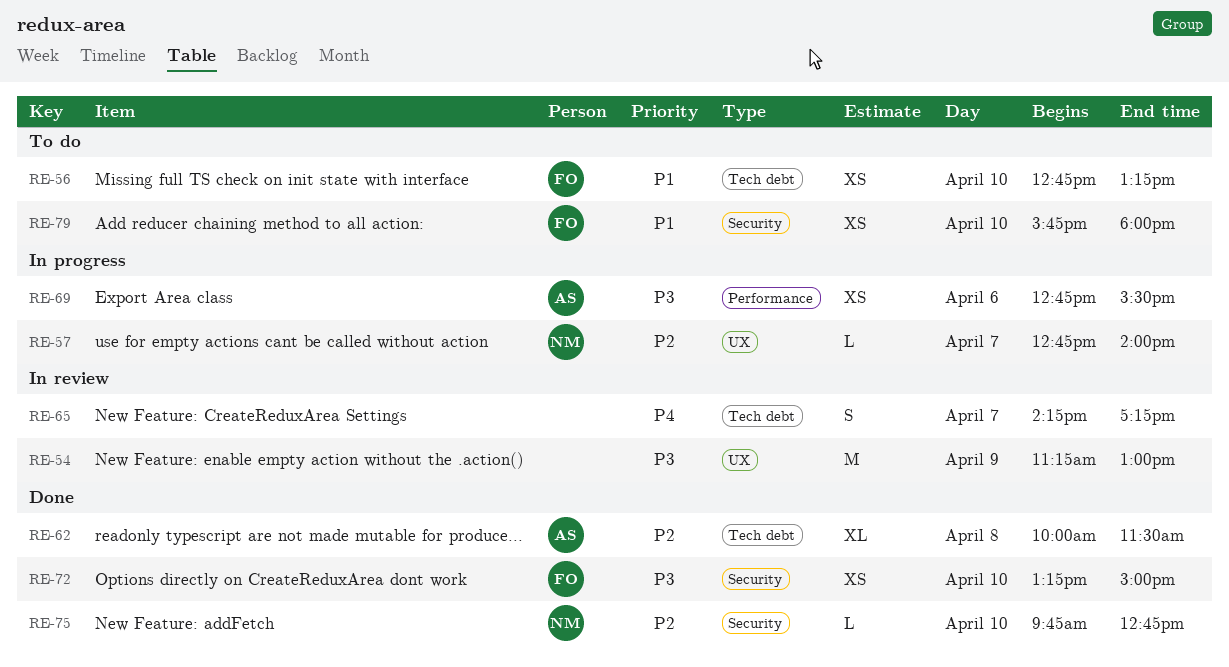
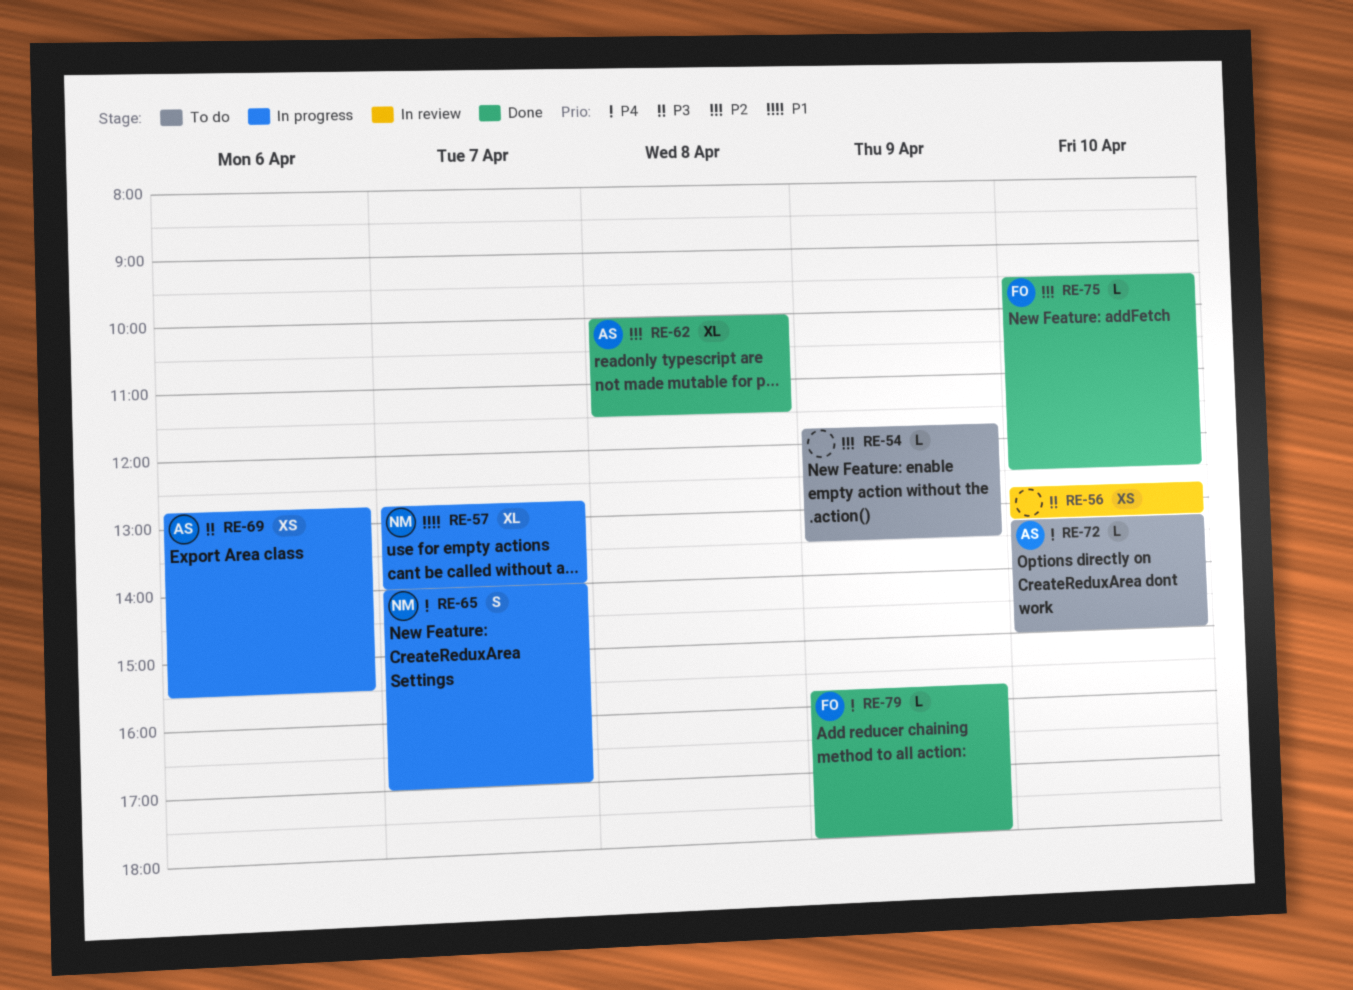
RE-54, status: In review -> To do
RE-54, priority: P3 -> P2
RE-54, estimate: M -> L
RE-54, begins: 11:15 -> 11:45
RE-54, ends: 13:00 -> 13:30
RE-56, status: To do -> In review
RE-56, owner: FO -> none
RE-56, priority: P1 -> P3
RE-57, priority: P2 -> P1
RE-57, estimate: L -> XL
RE-65, status: In review -> In progress
RE-65, owner: none -> NM
RE-65, begins: 14:15 -> 14:00
RE-65, ends: 17:15 -> 17:00
RE-72, status: Done -> To do
RE-72, owner: FO -> AS
RE-72, priority: P3 -> P4
RE-72, estimate: XS -> L
RE-75, owner: NM -> FO
RE-75, begins: 09:45 -> 09:30
RE-75, ends: 12:45 -> 12:30
RE-79, status: To do -> Done
RE-79, priority: P1 -> P4
RE-79, estimate: XS -> L
RE-79, day: Apr 10 -> Apr 9

